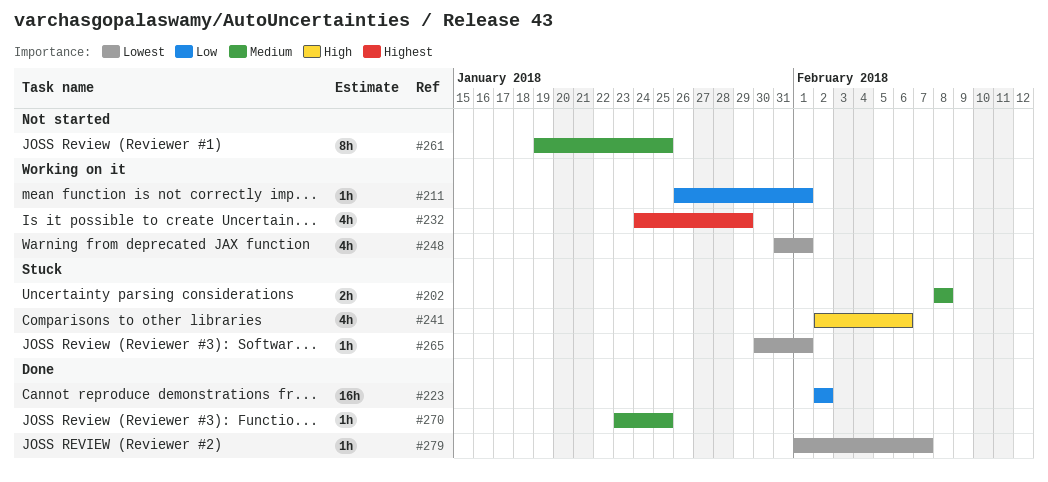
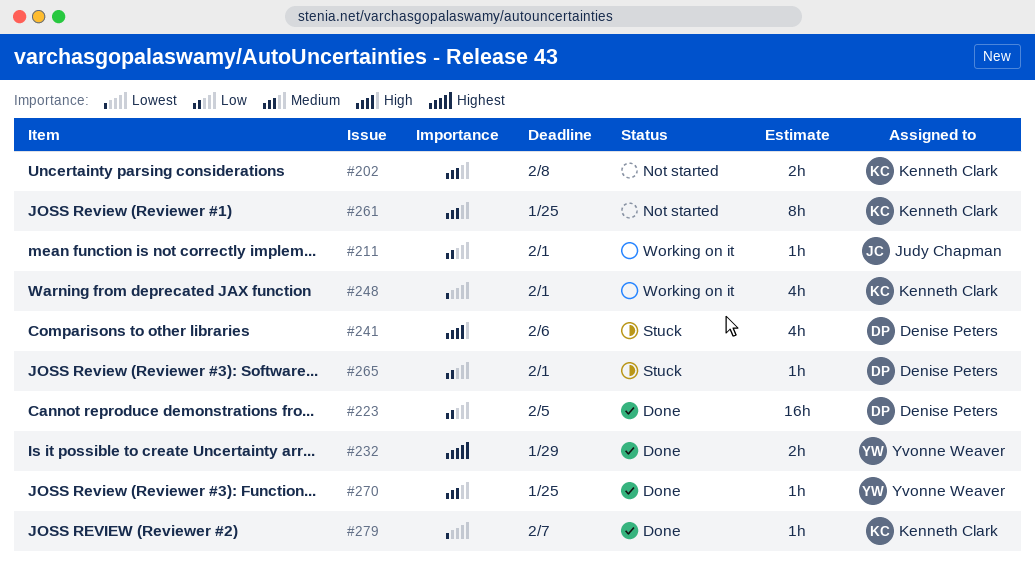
#202, status: Stuck -> Not started
#223, due: Feb 2 -> Feb 5
#232, status: Working on it -> Done
#232, estimate: 4h -> 2h
#265, priority: Lowest -> Low

